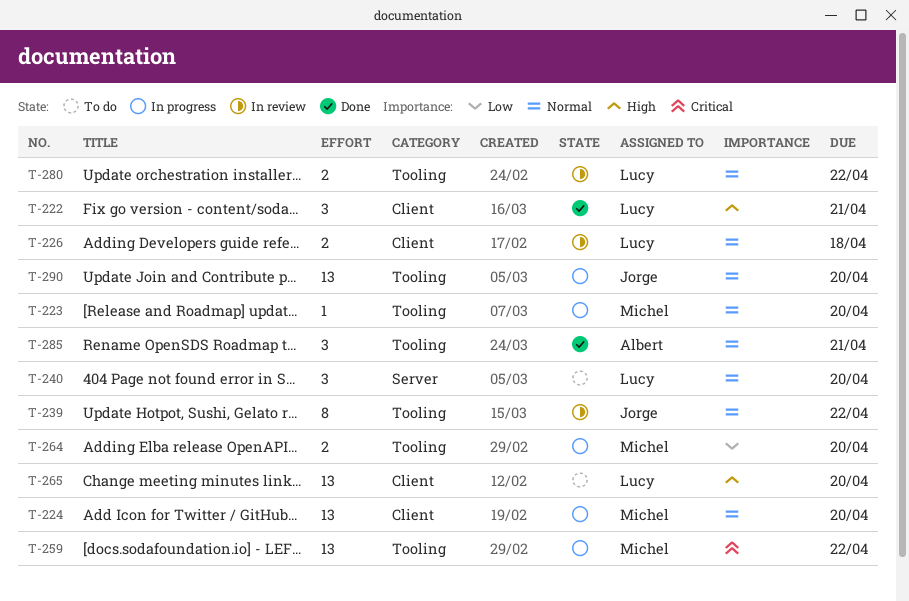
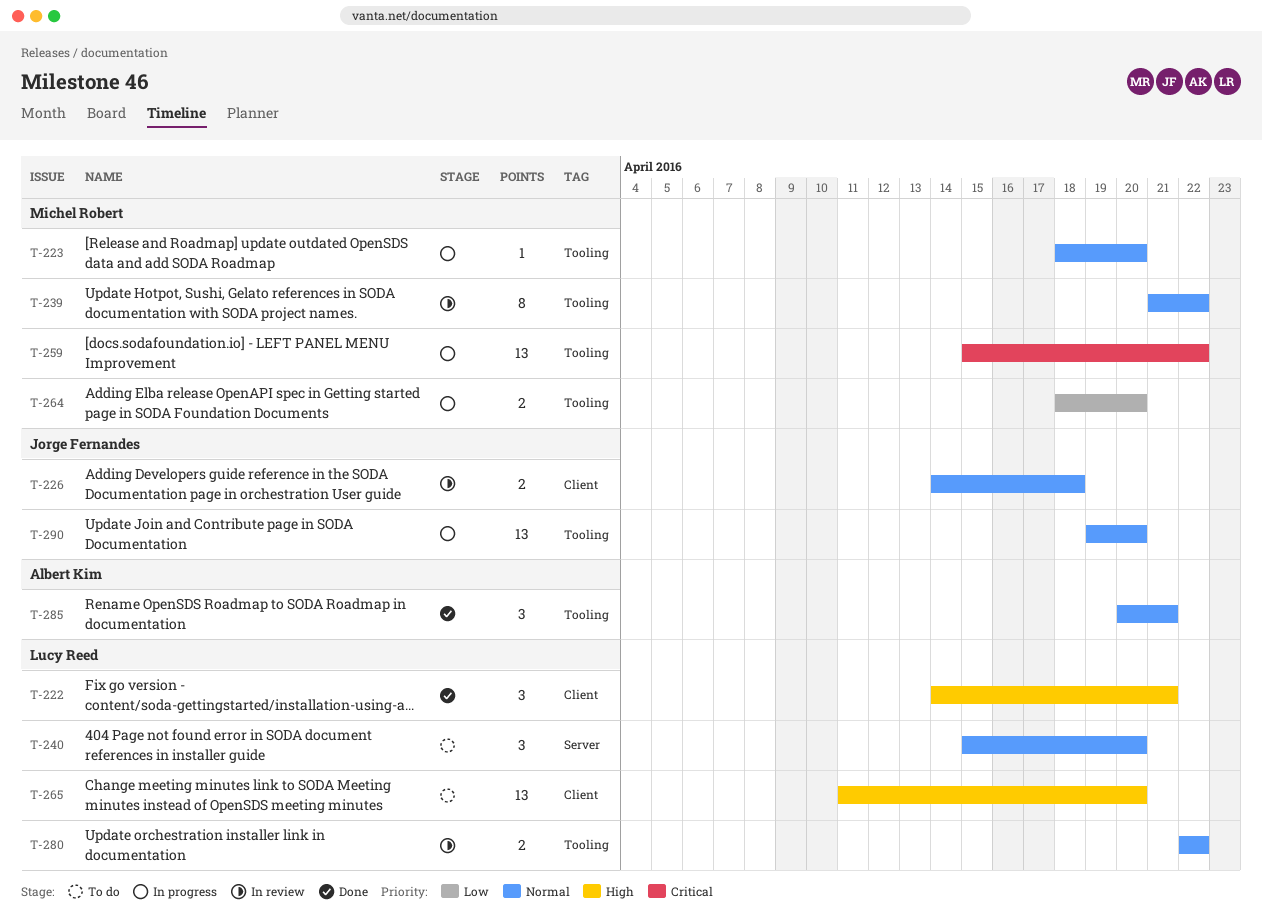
T-224: present -> none
T-226, owner: Lucy Reed -> Jorge Fernandes
T-239, owner: Jorge Fernandes -> Michel Robert

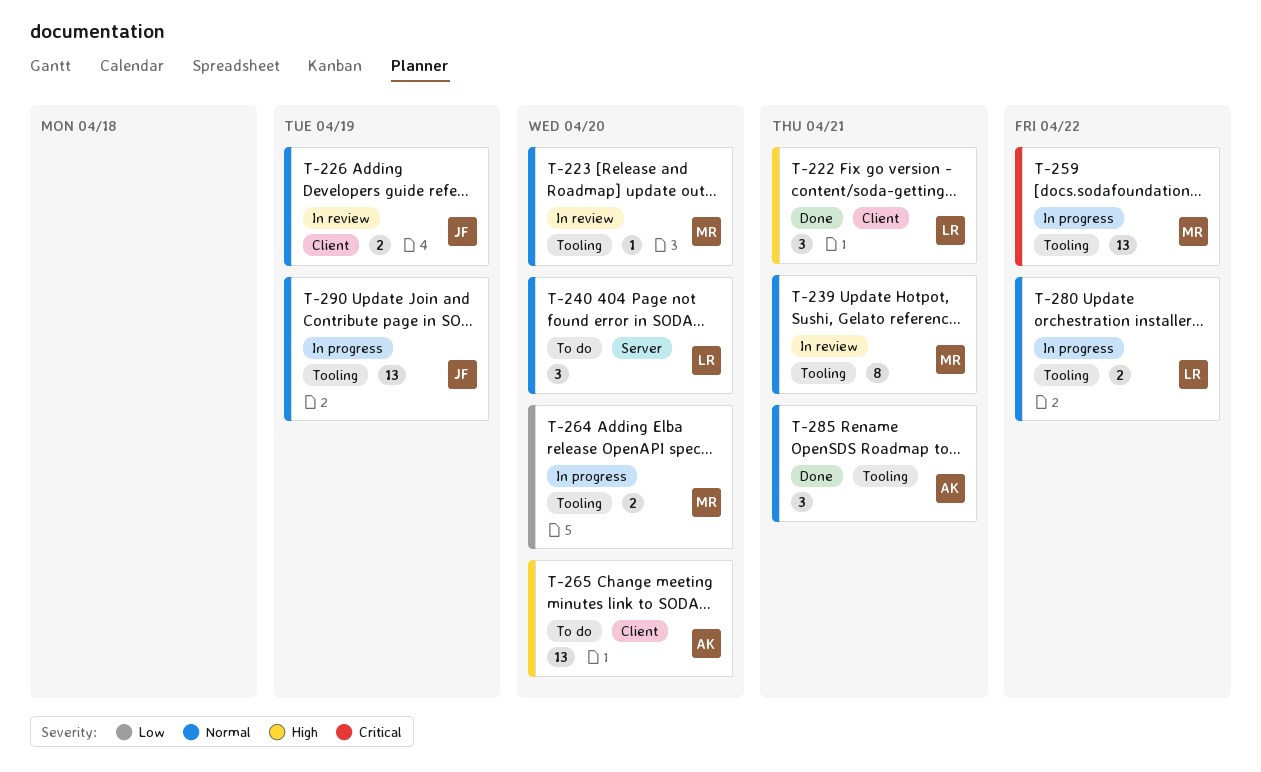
T-223, status: In progress -> In review
T-226, due: Apr 18 -> Apr 19
T-239, due: Apr 22 -> Apr 21
T-265, owner: Lucy Reed -> Albert Kim
T-280, status: In review -> In progress
T-290, due: Apr 20 -> Apr 19

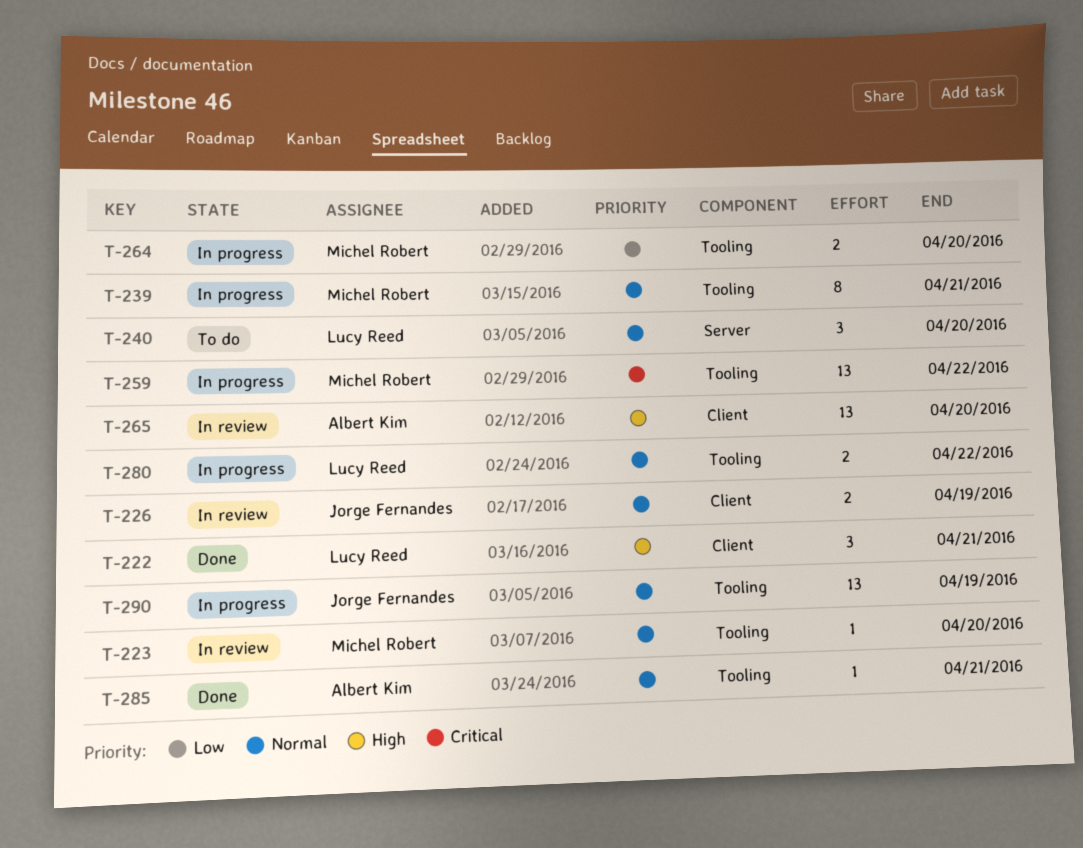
T-239, status: In review -> In progress
T-265, status: To do -> In review
T-285, estimate: 3 -> 1

